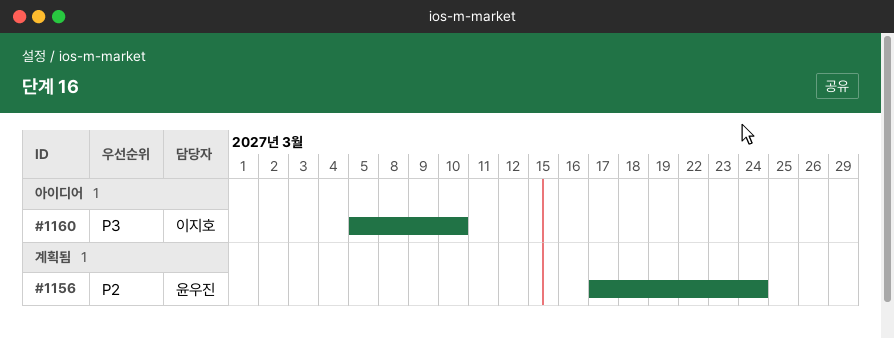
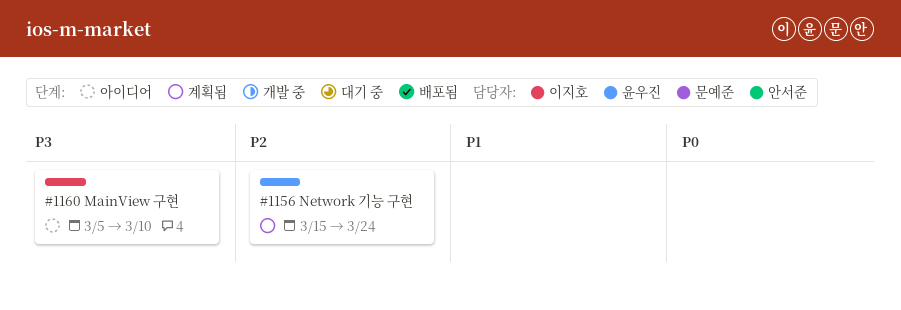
#1156, start: Mar 17 -> Mar 15

